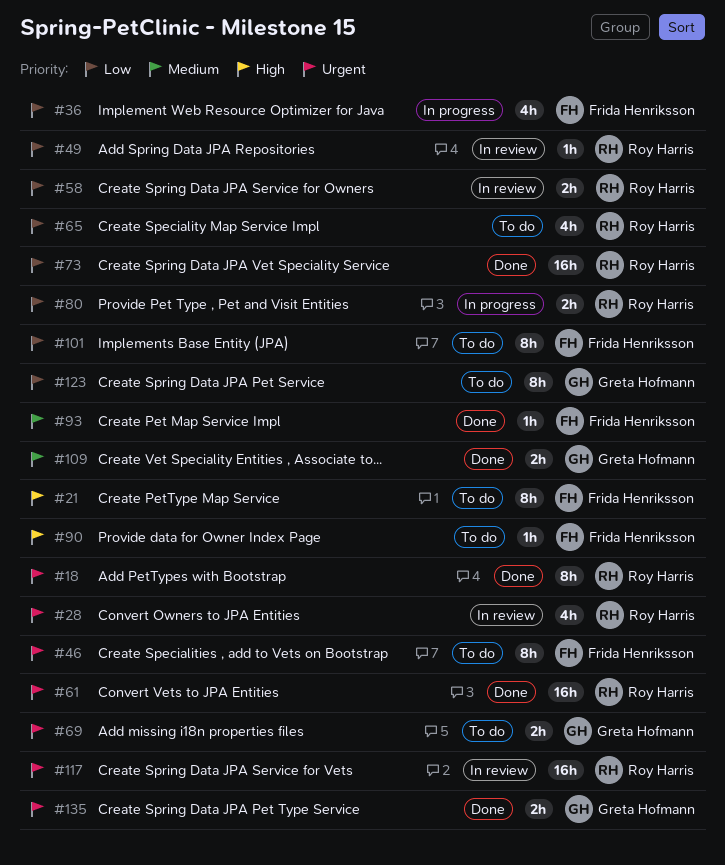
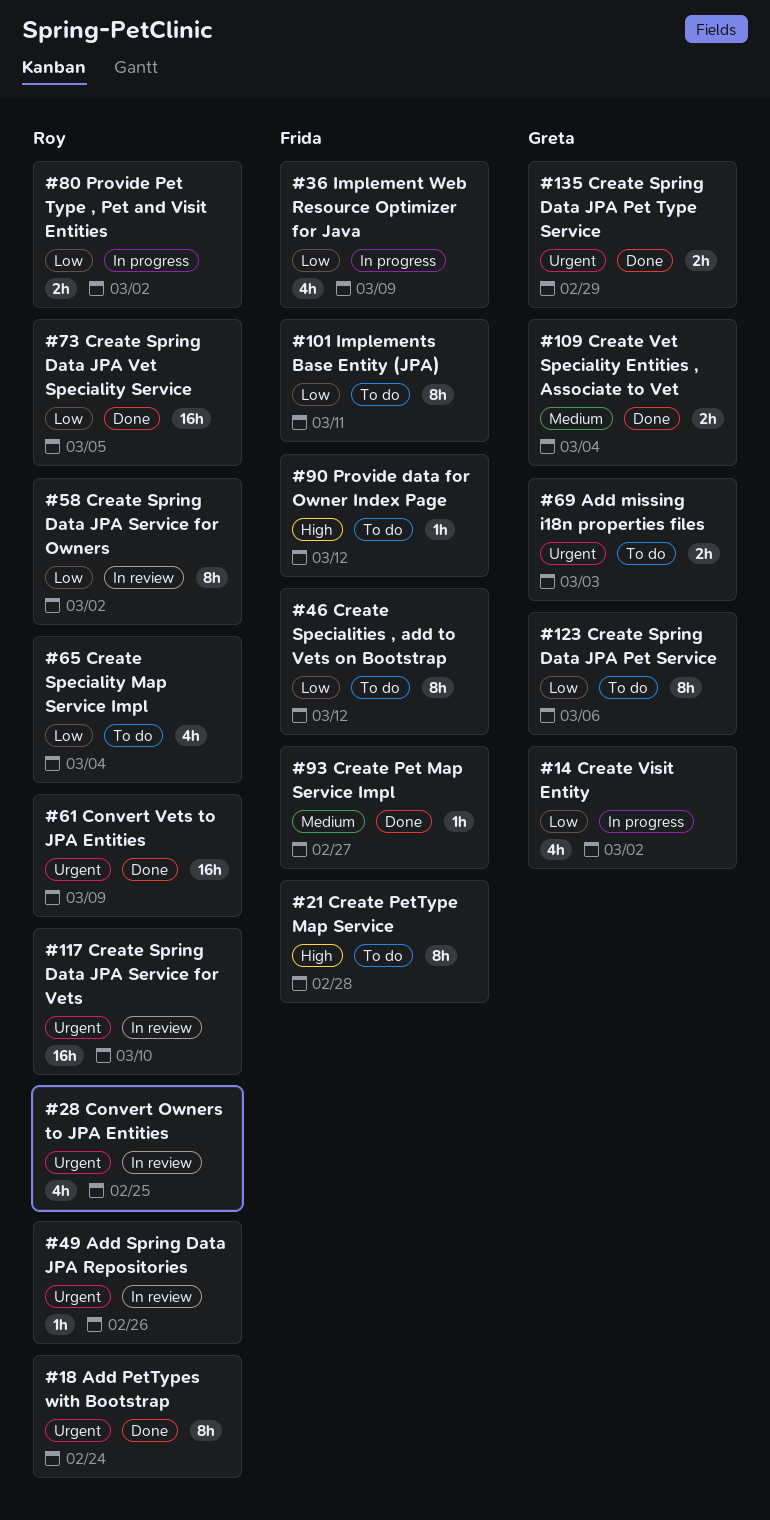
#14: none -> present
#46, priority: Urgent -> Low
#49, priority: Low -> Urgent
#58, estimate: 2h -> 8h

